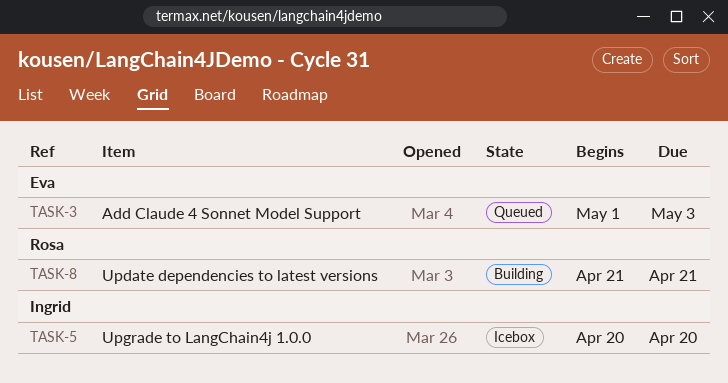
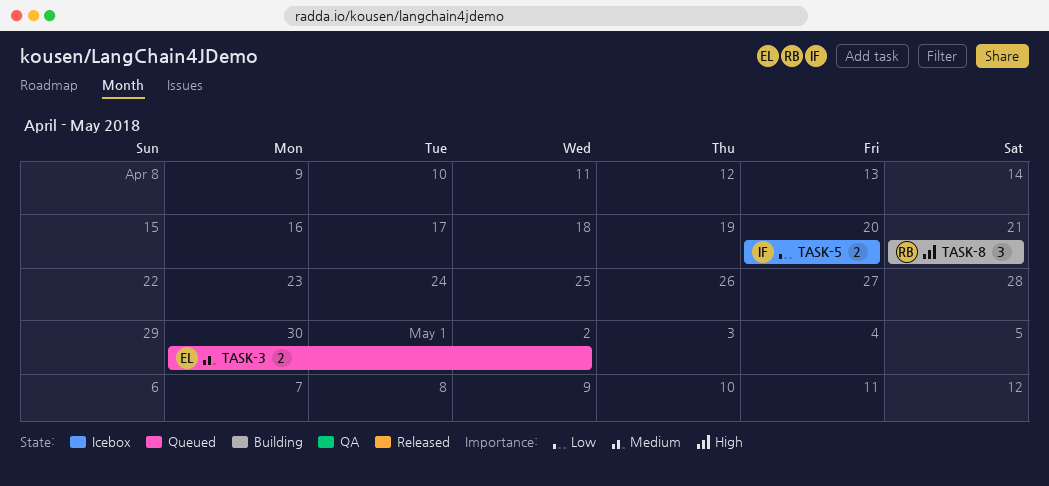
TASK-3, start: May 1 -> Apr 30
TASK-3, due: May 3 -> May 2

